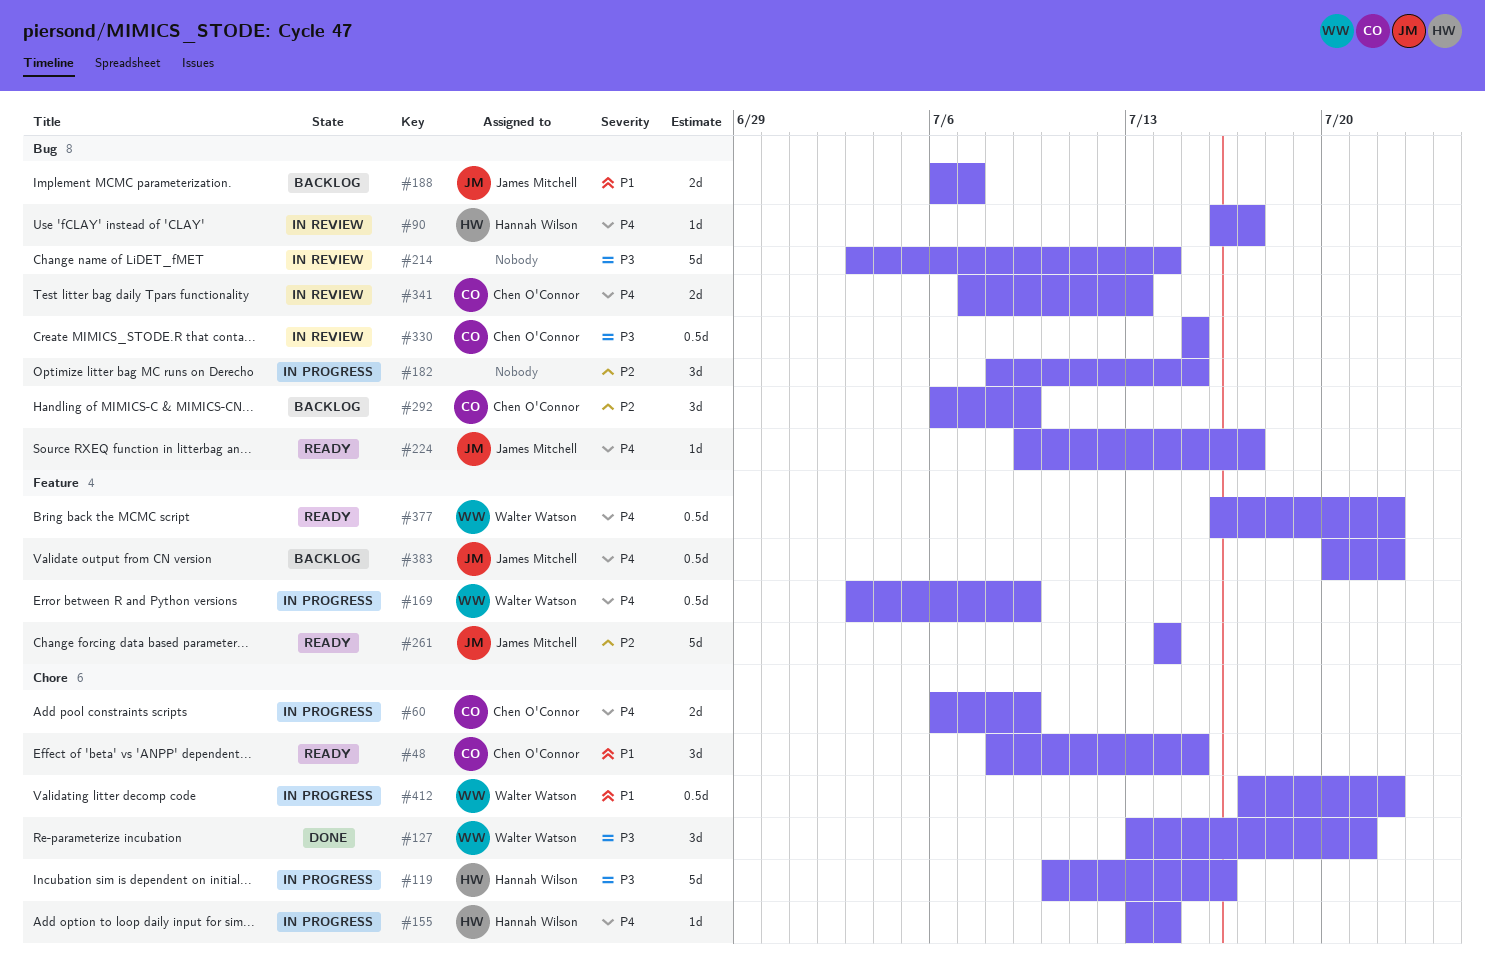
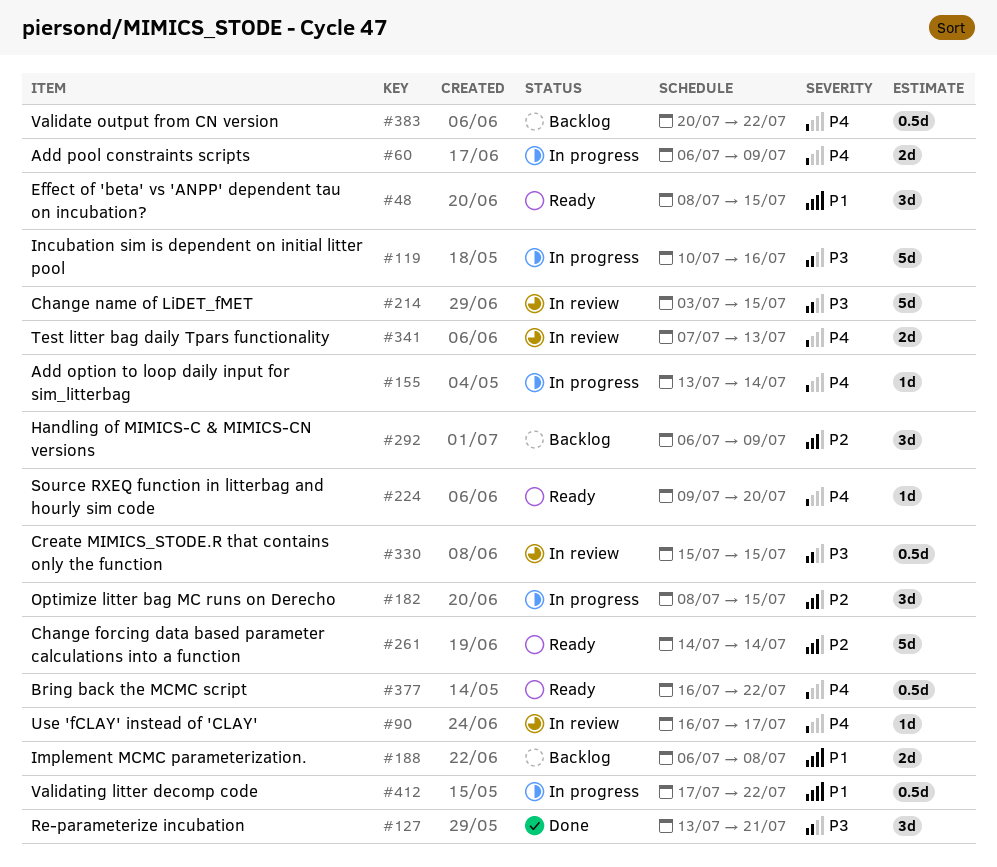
#169: present -> none
#188, due: Jul 7 -> Jul 8
#214, due: Jul 14 -> Jul 15
#224, due: Jul 17 -> Jul 20

